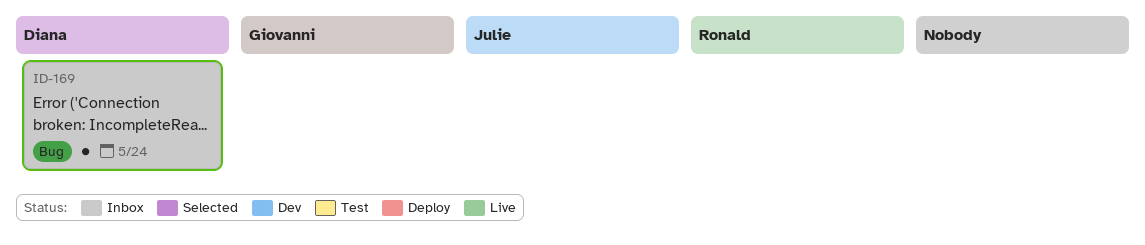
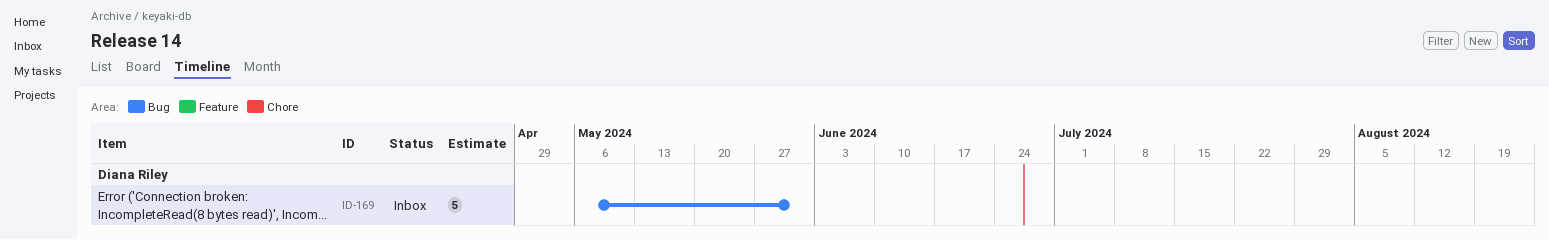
ID-169, estimate: 1 -> 5
ID-169, due: May 24 -> May 31

